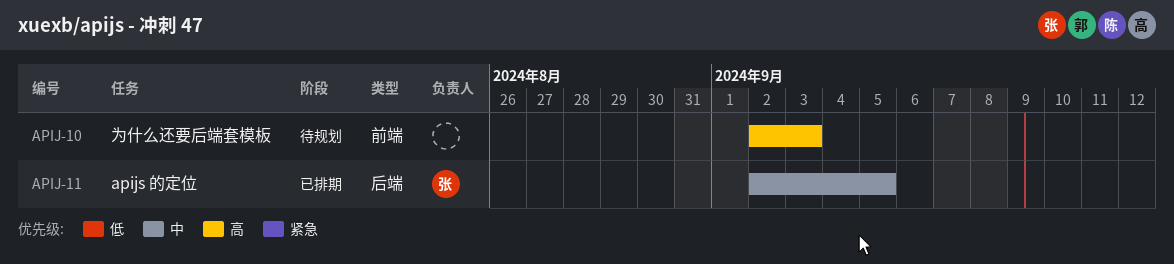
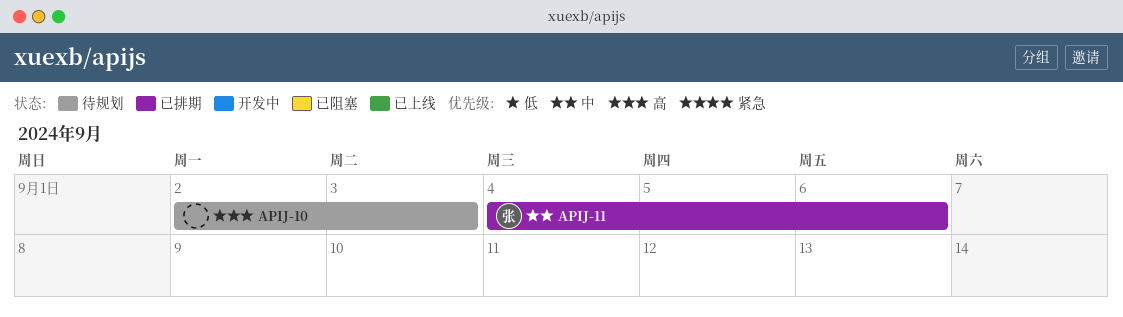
APIJ-11, start: Sep 2 -> Sep 4
APIJ-11, due: Sep 5 -> Sep 6

